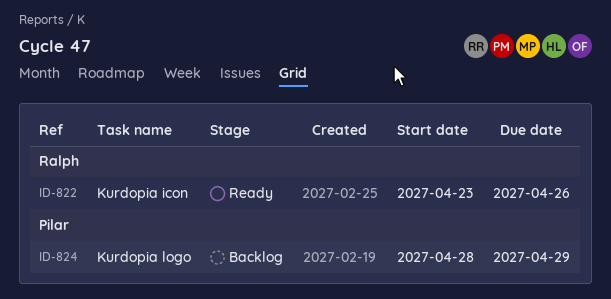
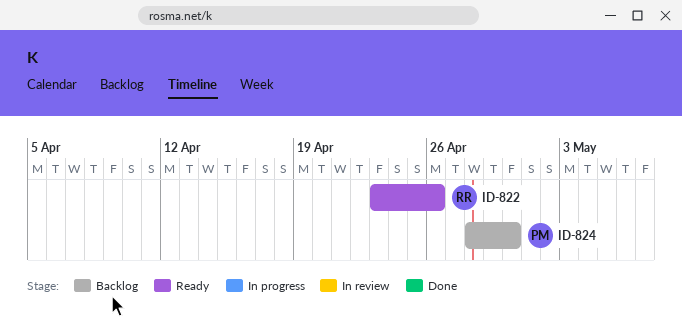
ID-824, due: Apr 29 -> Apr 30

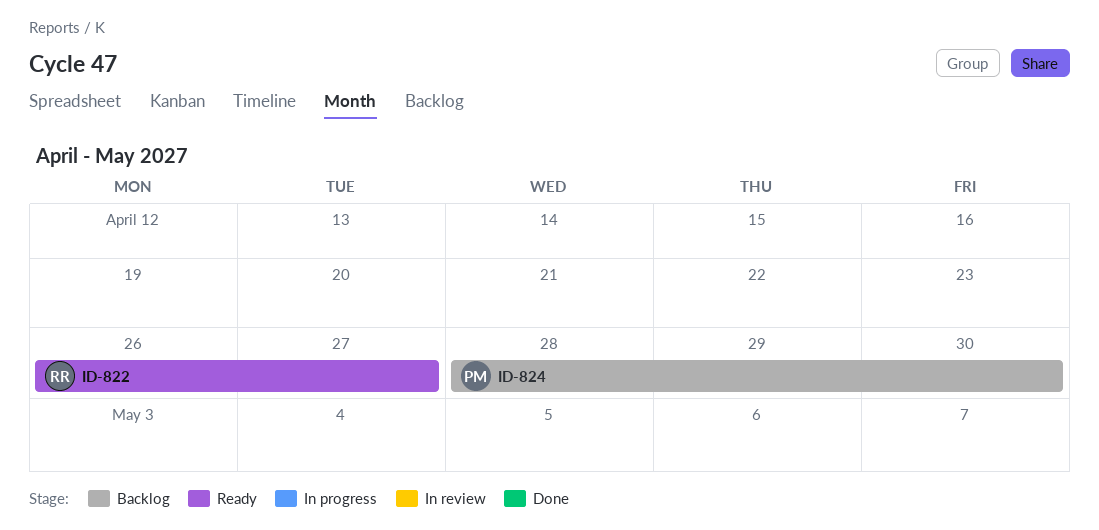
ID-822, start: Apr 23 -> Apr 26
ID-822, due: Apr 26 -> Apr 27

